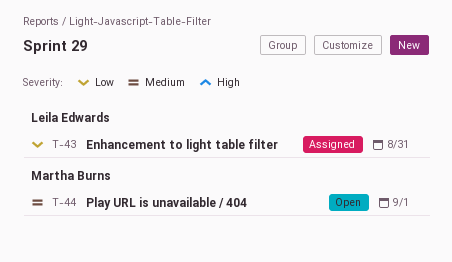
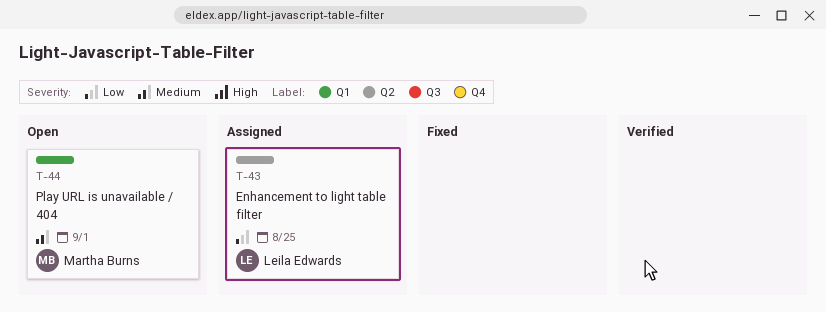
T-43, due: Aug 31 -> Aug 25

